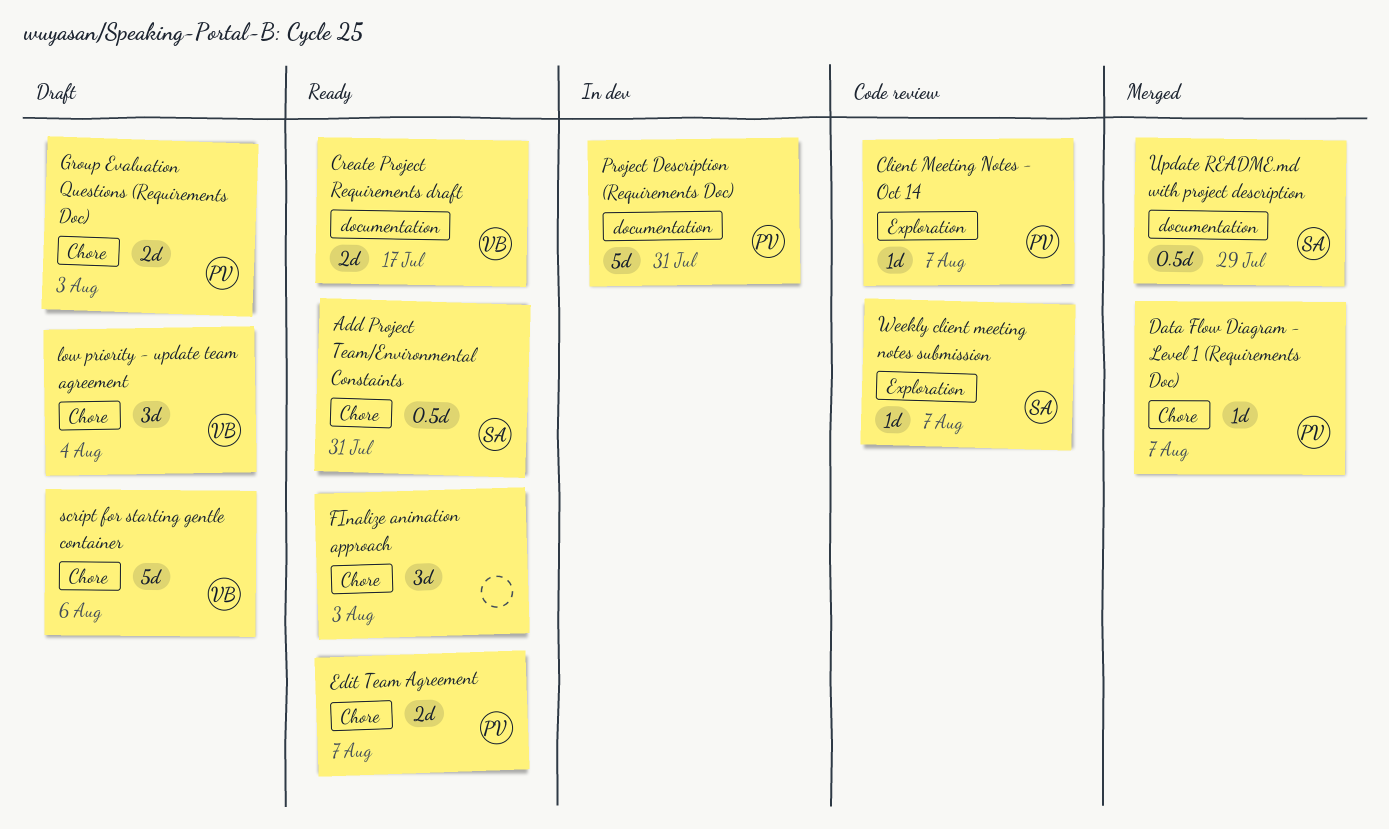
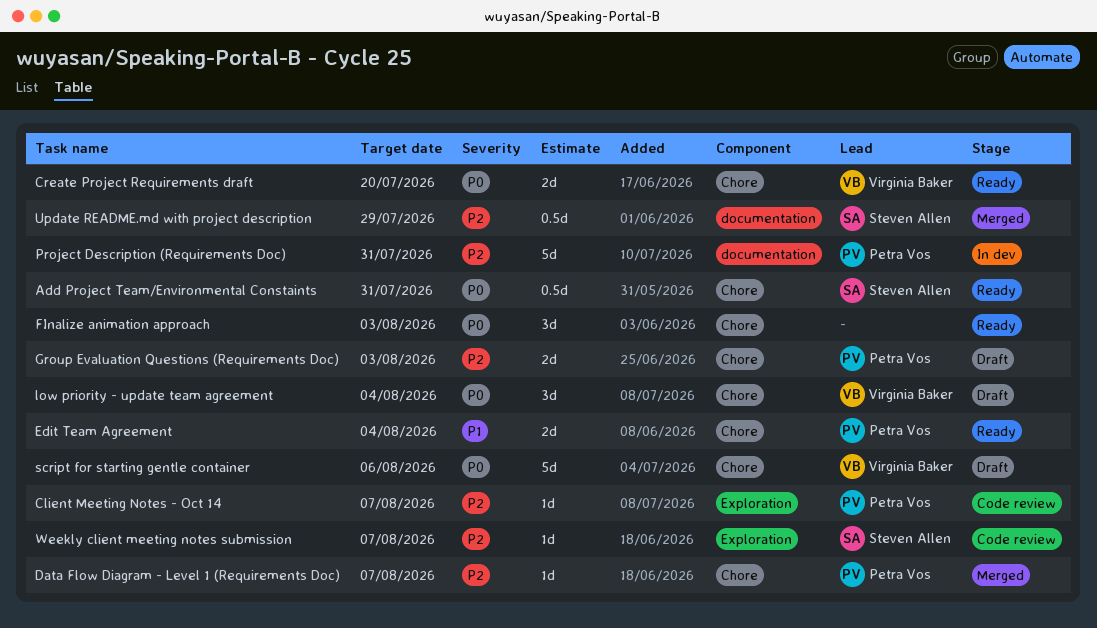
Create Project Requirements draft, label: documentation -> Chore
Create Project Requirements draft, due: Jul 17 -> Jul 20
Edit Team Agreement, due: Aug 7 -> Aug 4

